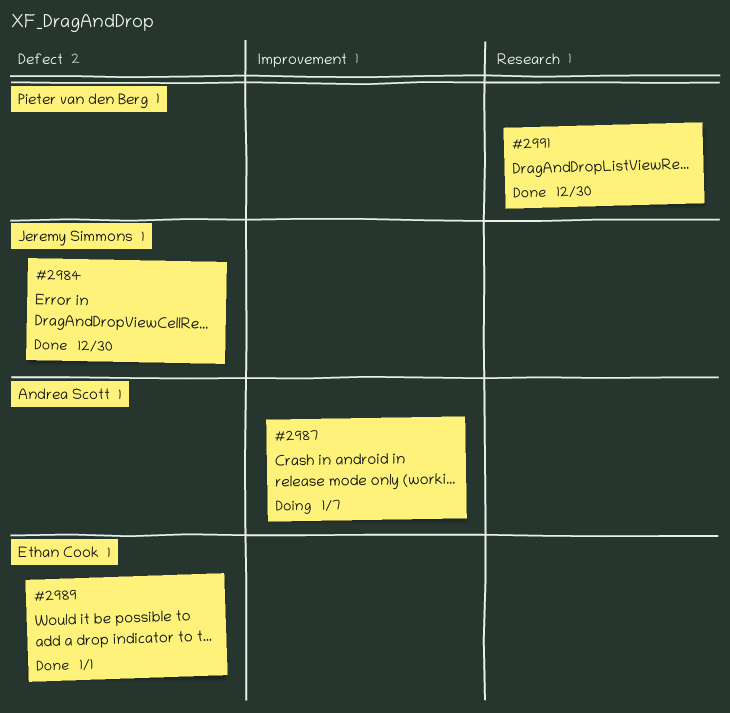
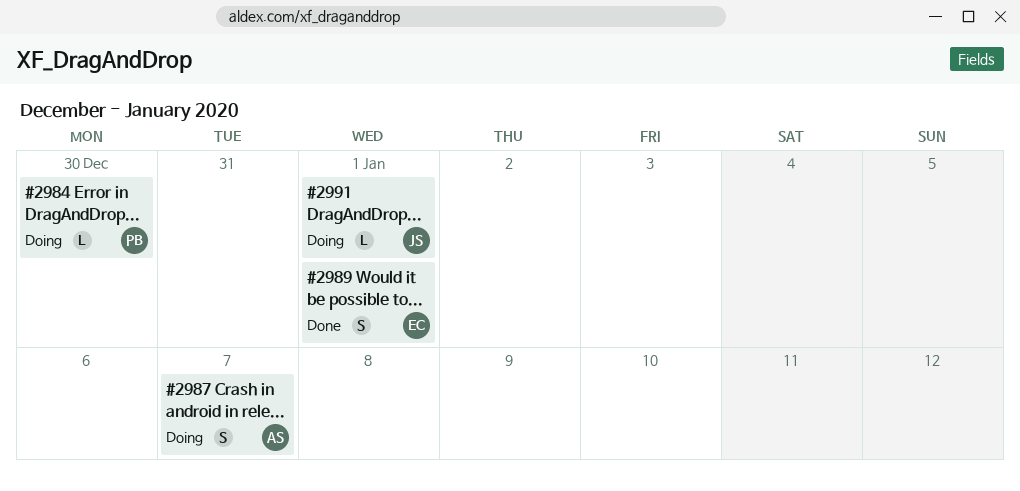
#2984, status: Done -> Doing
#2984, owner: Jeremy Simmons -> Pieter van den Berg
#2991, status: Done -> Doing
#2991, owner: Pieter van den Berg -> Jeremy Simmons
#2991, due: Dec 30 -> Jan 1

